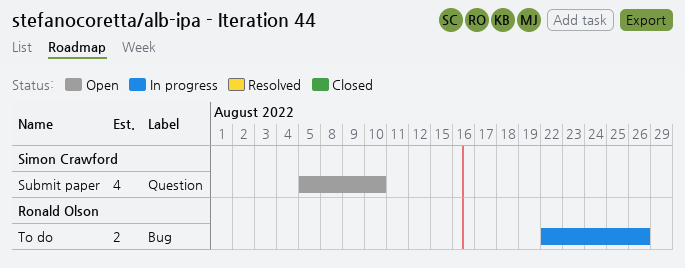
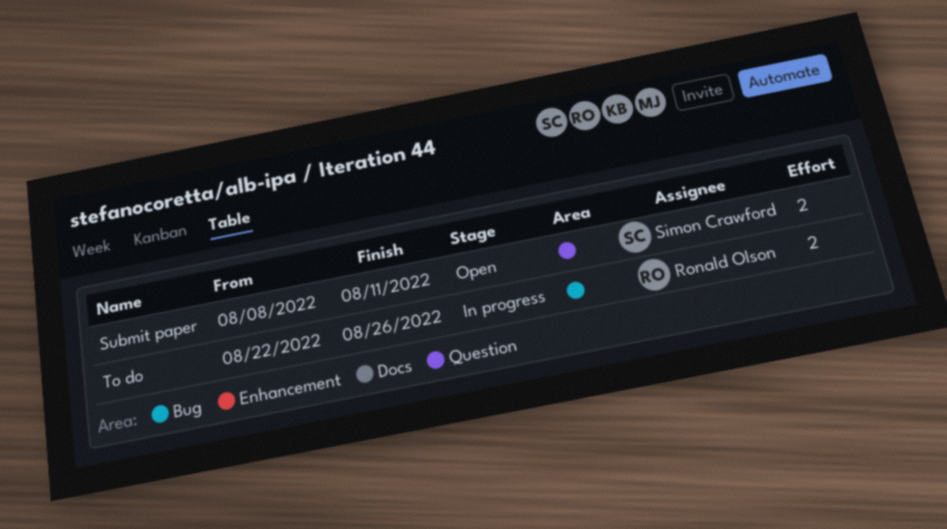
Submit paper, estimate: 4 -> 2
Submit paper, start: Aug 5 -> Aug 8
Submit paper, due: Aug 10 -> Aug 11

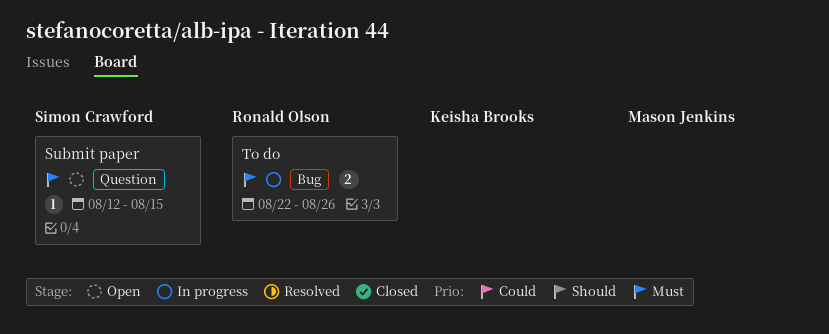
Submit paper, estimate: 2 -> 1
Submit paper, start: Aug 8 -> Aug 12
Submit paper, due: Aug 11 -> Aug 15

